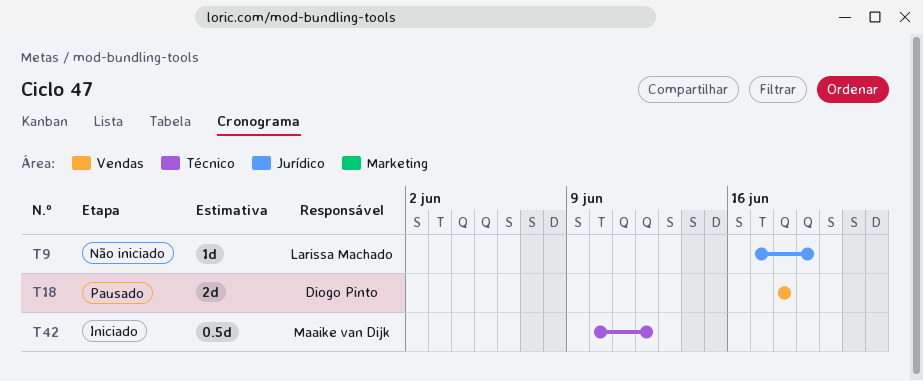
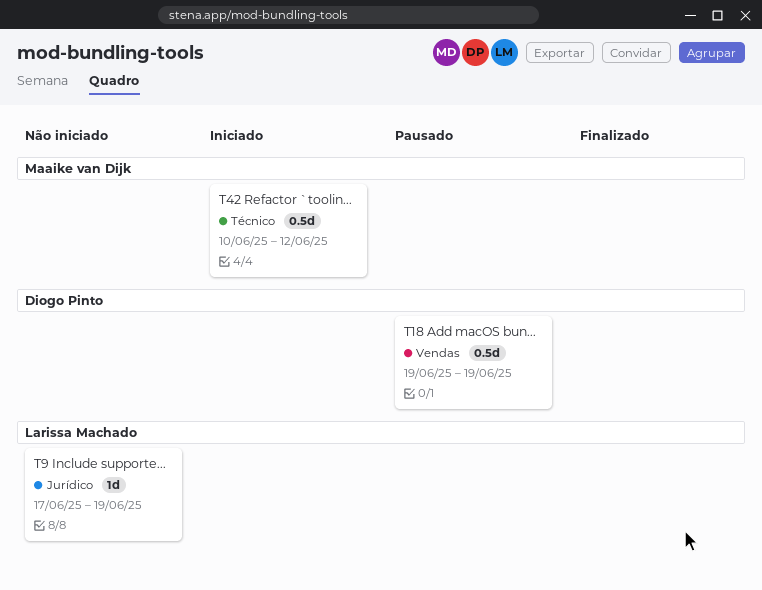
T18, estimate: 2d -> 0.5d
T18, start: Jun 18 -> Jun 19
T18, due: Jun 18 -> Jun 19

